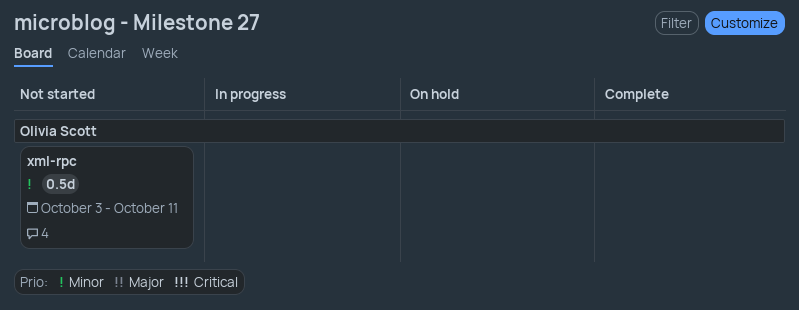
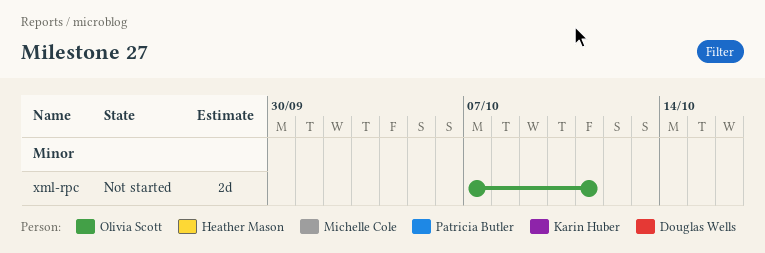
xml-rpc, estimate: 0.5d -> 2d
xml-rpc, start: Oct 3 -> Oct 7

